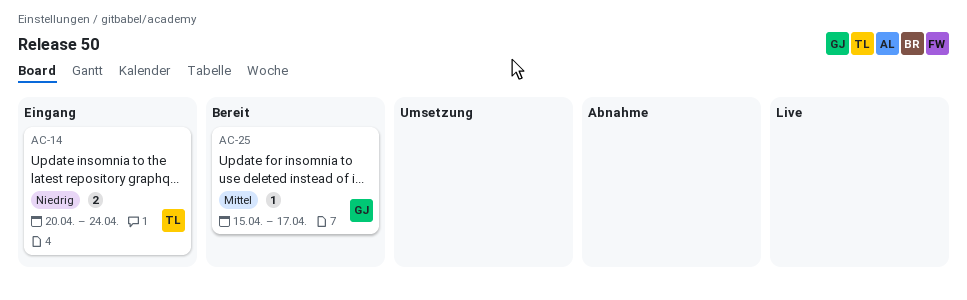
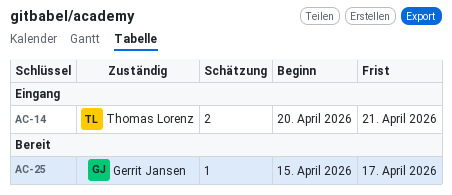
AC-14, due: Apr 24 -> Apr 21

